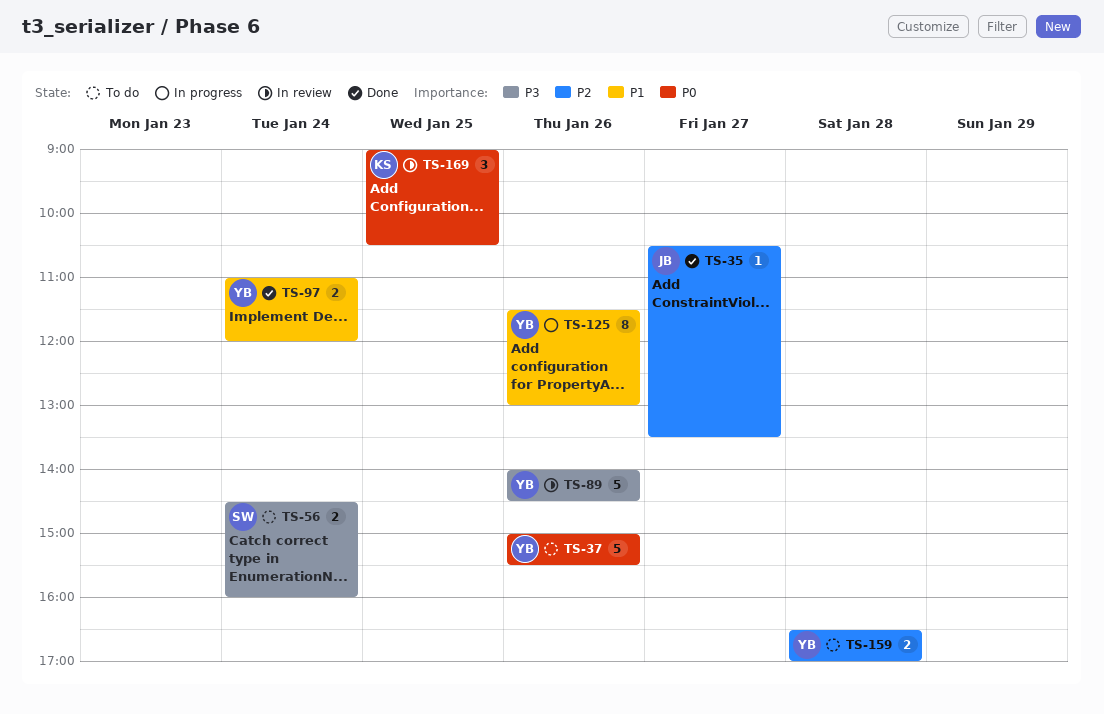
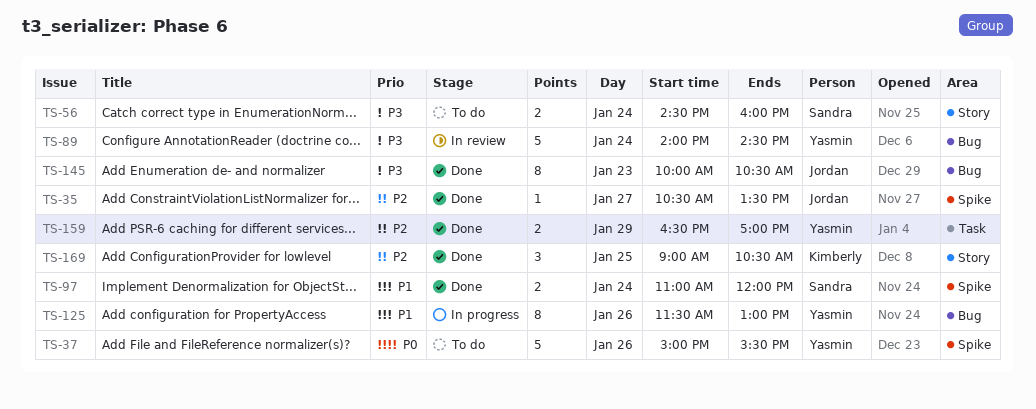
TS-89, day: Jan 26 -> Jan 24
TS-97, owner: Yasmin -> Sandra
TS-145: none -> present
TS-159, status: To do -> Done
TS-159, day: Jan 28 -> Jan 29
TS-169, status: In review -> Done
TS-169, priority: P0 -> P2

